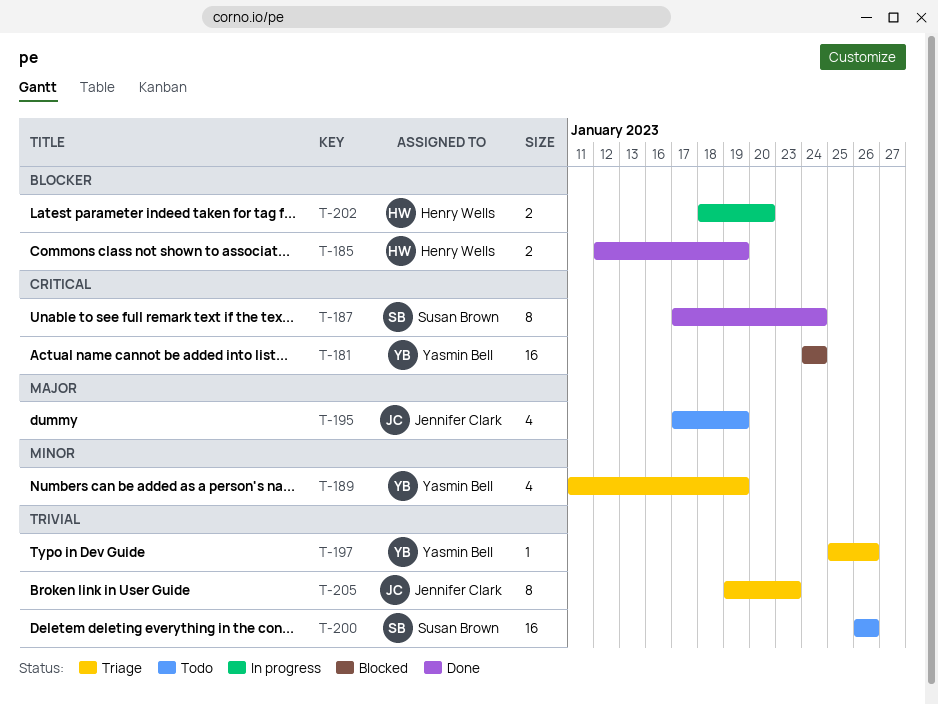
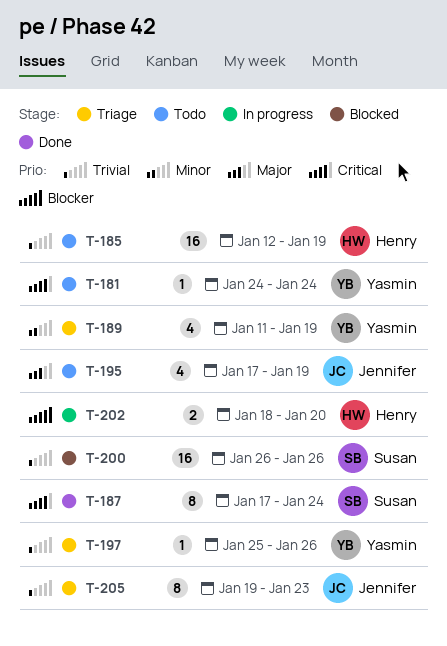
T-181, status: Blocked -> Todo
T-181, estimate: 16 -> 1
T-185, status: Done -> Todo
T-185, priority: Blocker -> Trivial
T-185, estimate: 2 -> 16
T-200, status: Todo -> Blocked

